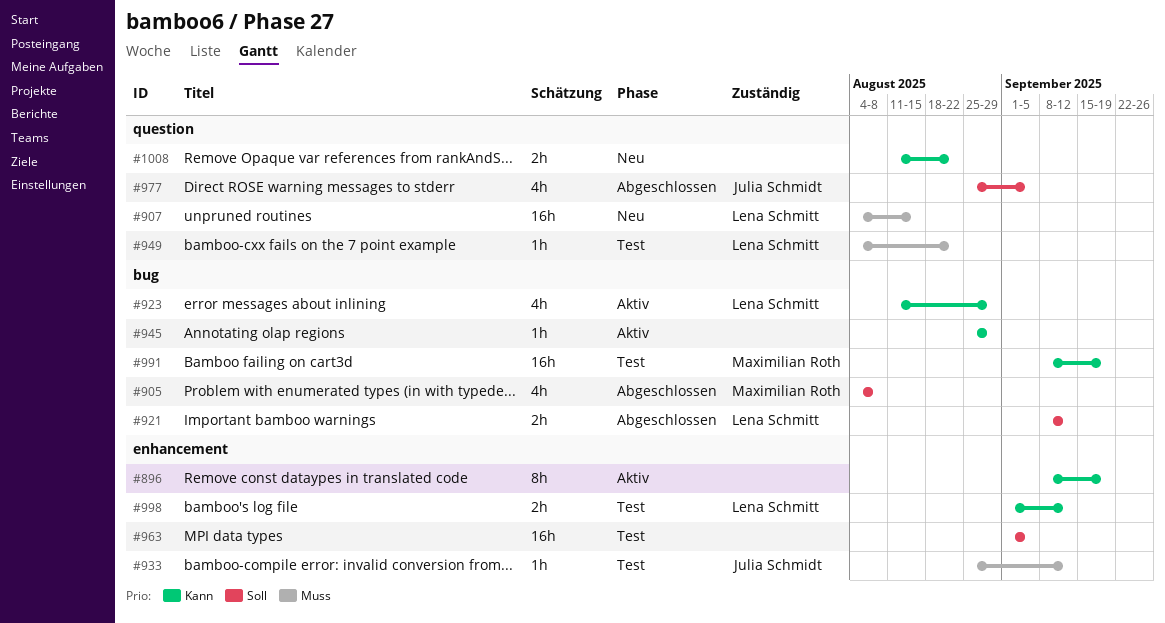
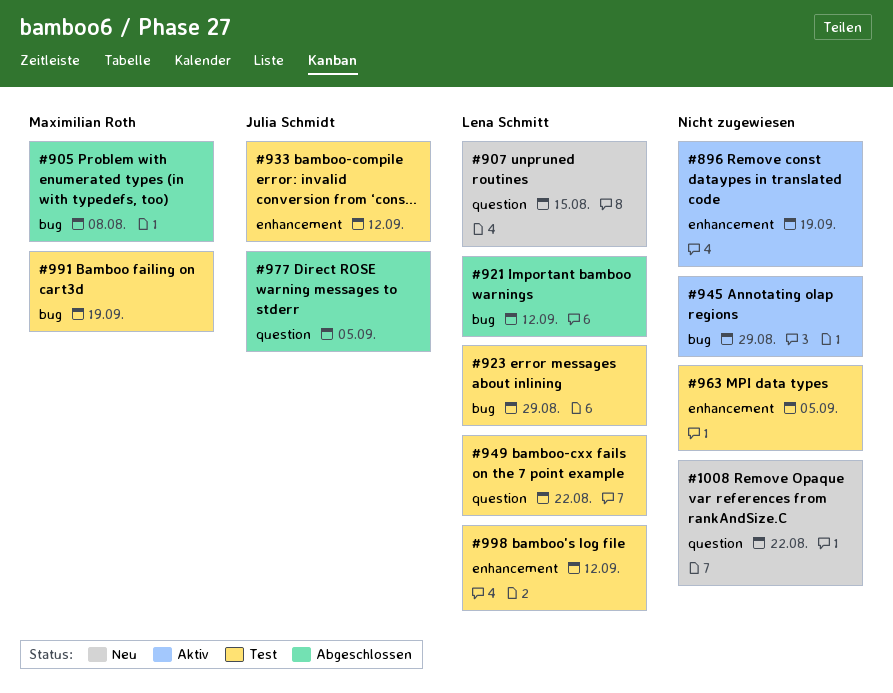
#923, status: Aktiv -> Test

